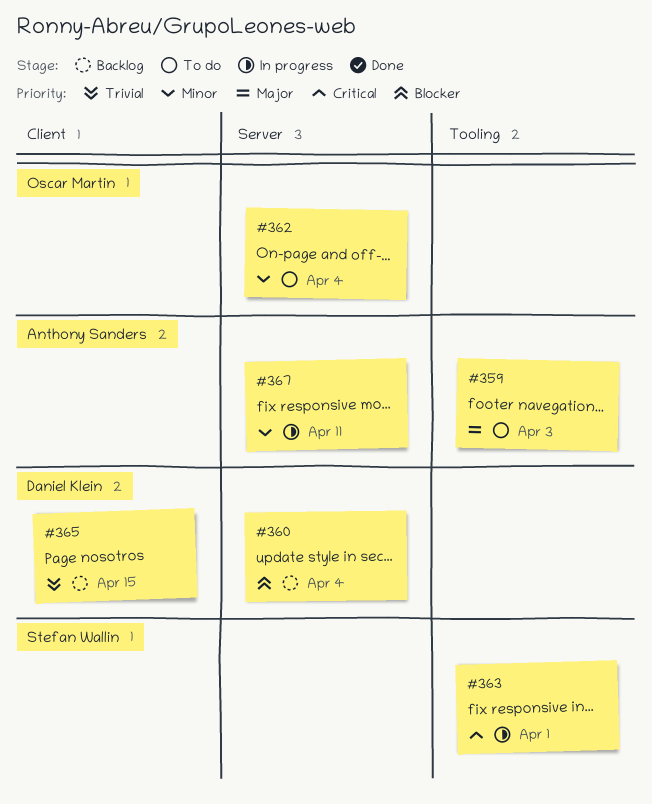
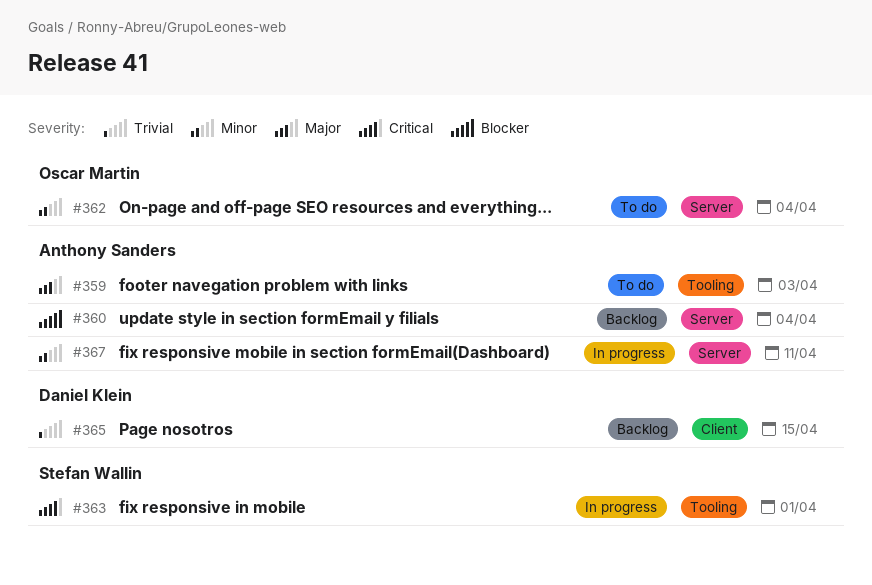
#360, owner: Daniel Klein -> Anthony Sanders

